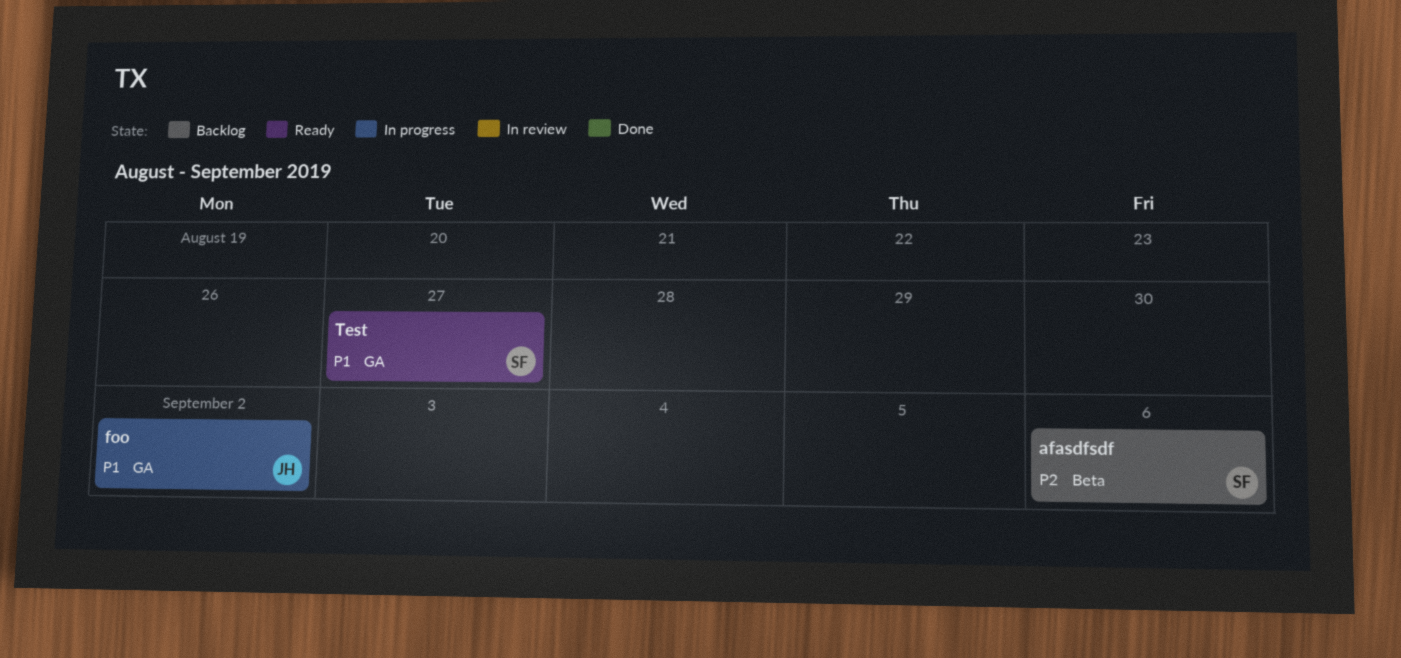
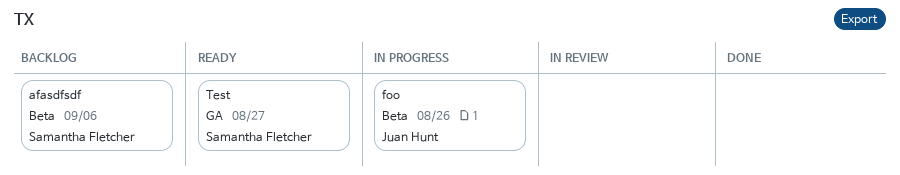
foo, label: GA -> Beta
foo, due: Sep 2 -> Aug 26

